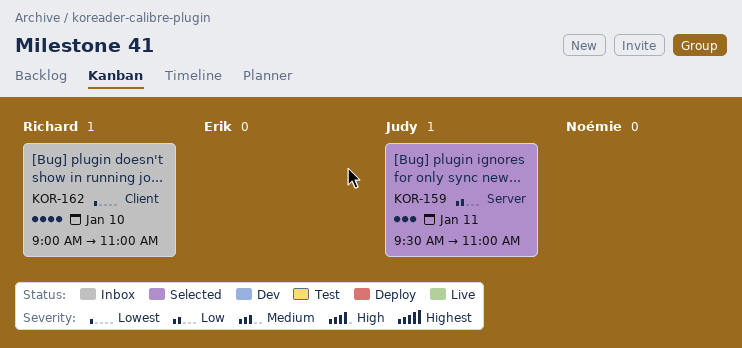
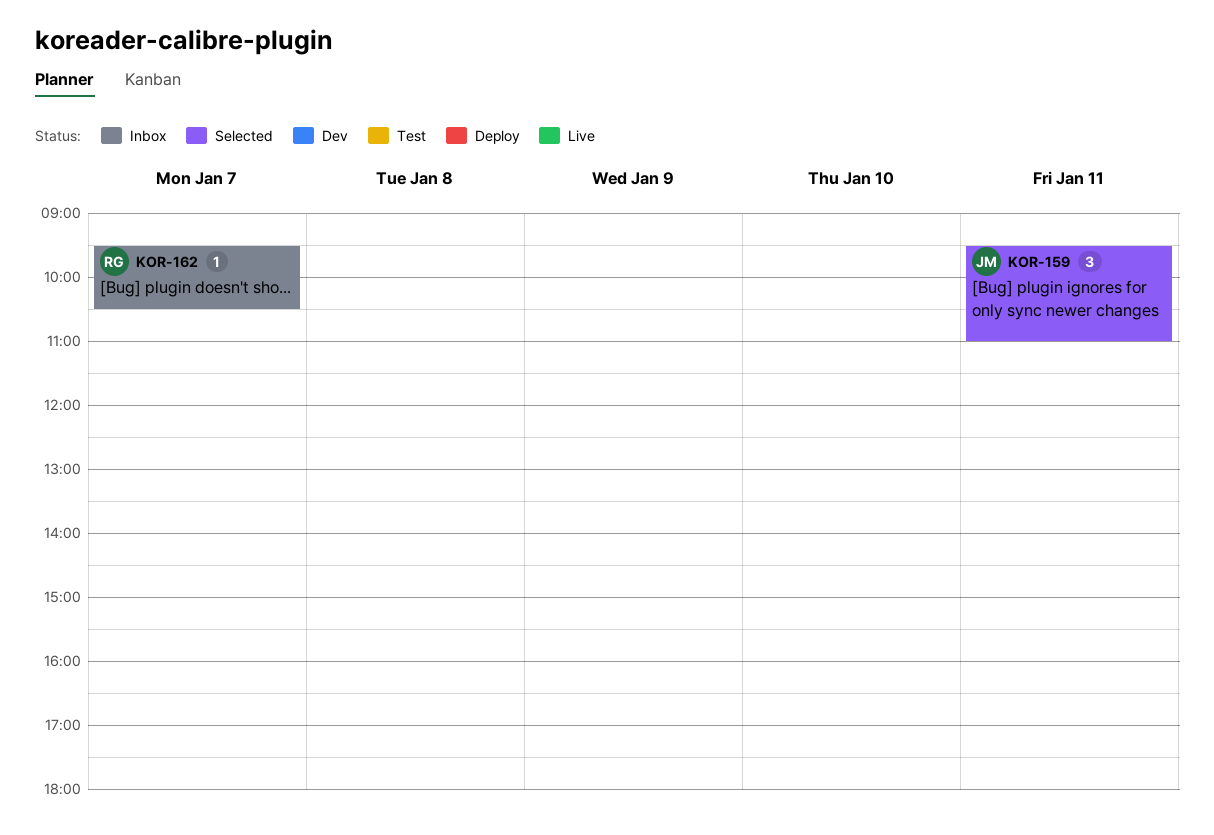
KOR-162, estimate: 4 -> 1
KOR-162, day: Jan 10 -> Jan 7
KOR-162, begins: 09:00 -> 09:30
KOR-162, ends: 11:00 -> 10:30

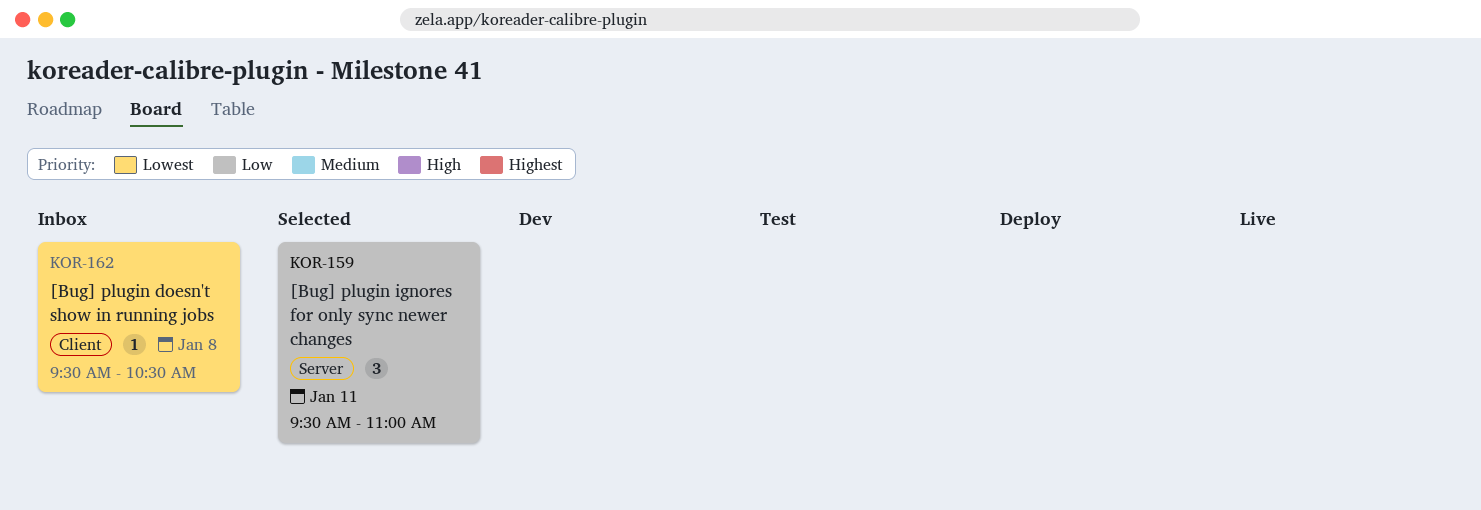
KOR-162, day: Jan 7 -> Jan 8

